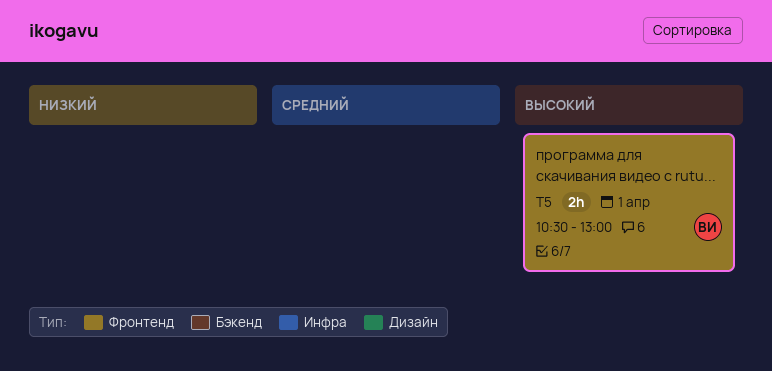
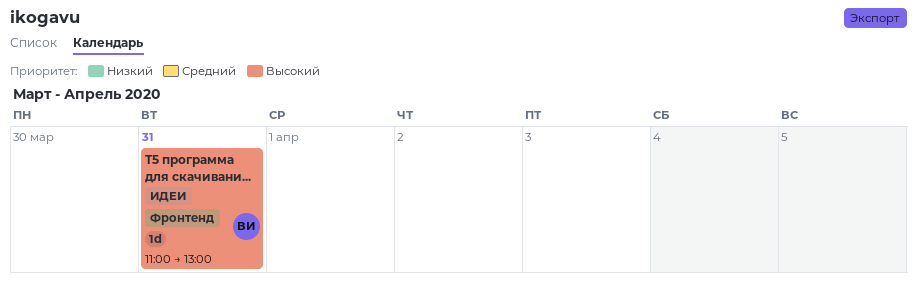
T5, estimate: 2h -> 1d
T5, day: Apr 1 -> Mar 31
T5, begins: 10:30 -> 11:00

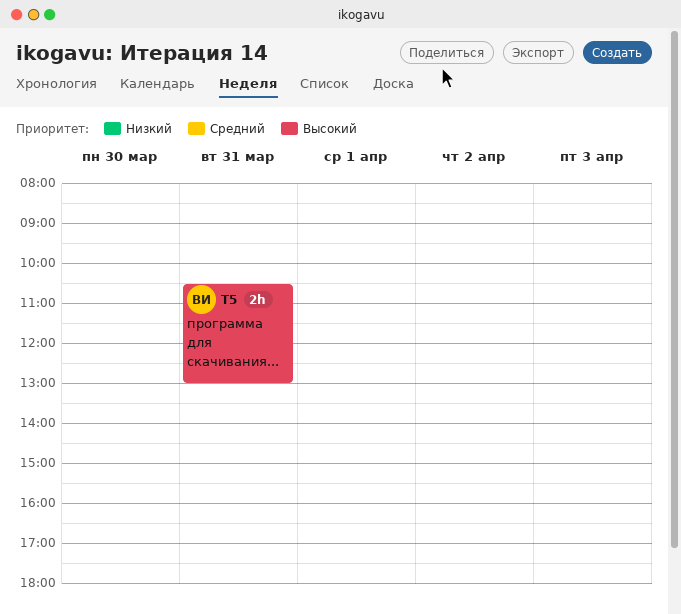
T5, estimate: 1d -> 2h
T5, begins: 11:00 -> 10:30

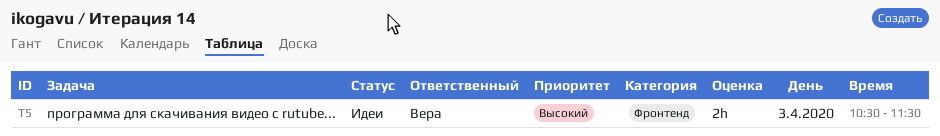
T5, day: Mar 31 -> Apr 3
T5, ends: 13:00 -> 11:30

